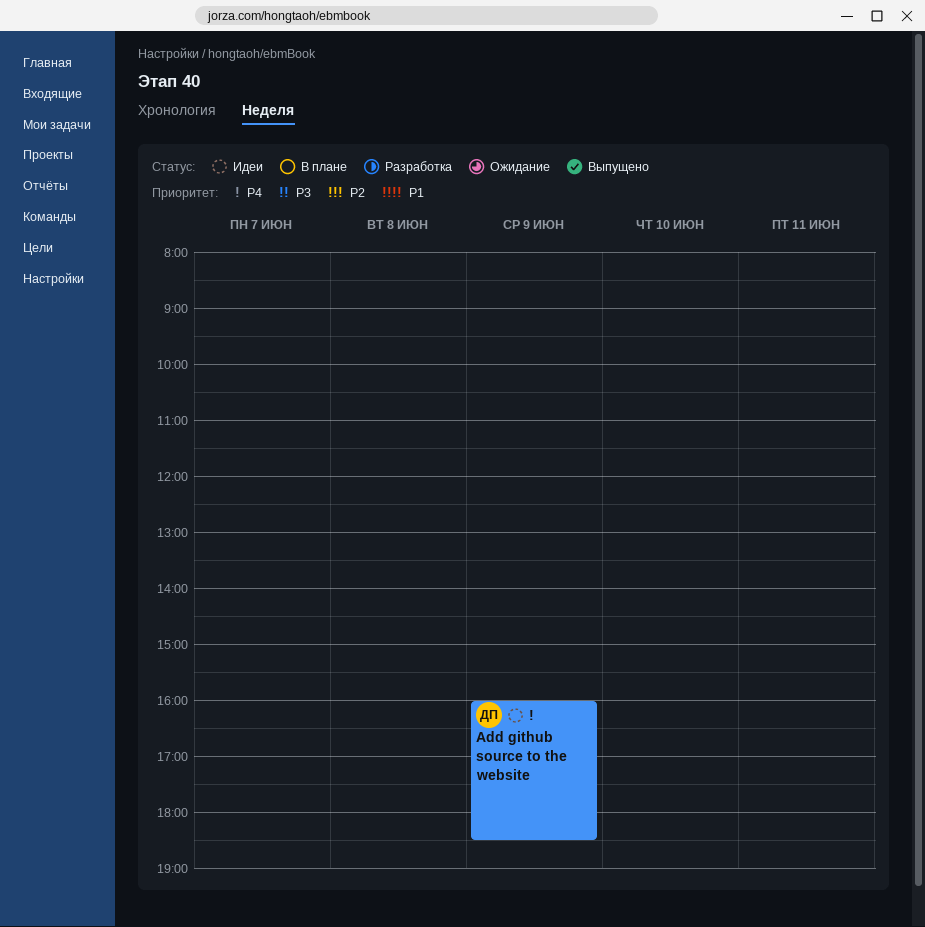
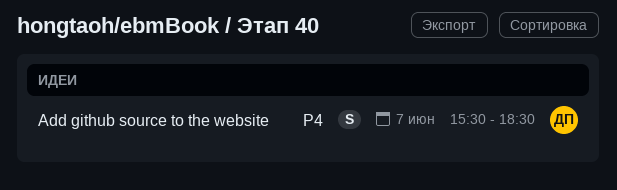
Add github source to the website, day: Jun 9 -> Jun 7
Add github source to the website, begins: 16:00 -> 15:30

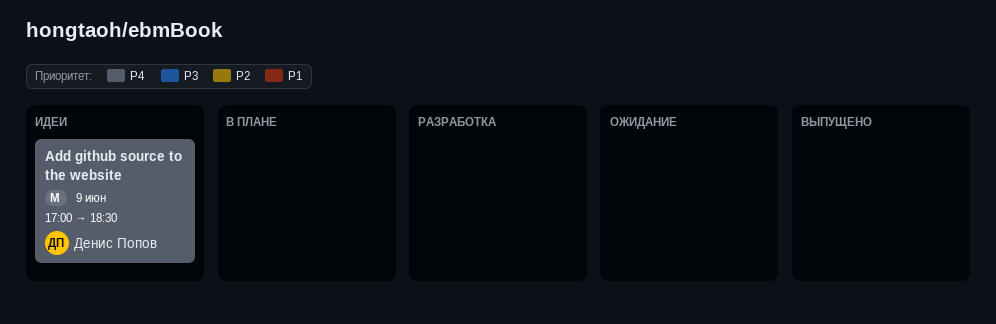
Add github source to the website, estimate: S -> M
Add github source to the website, day: Jun 7 -> Jun 9
Add github source to the website, begins: 15:30 -> 17:00

